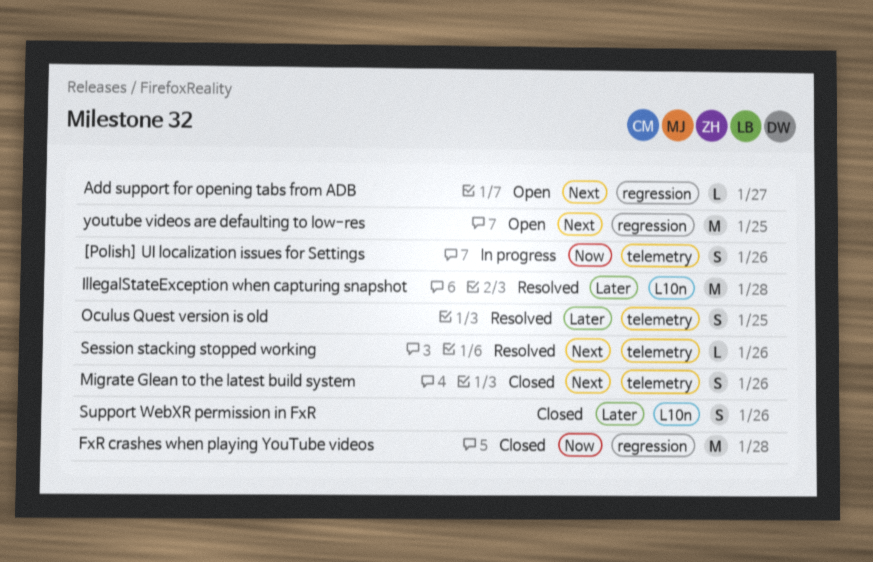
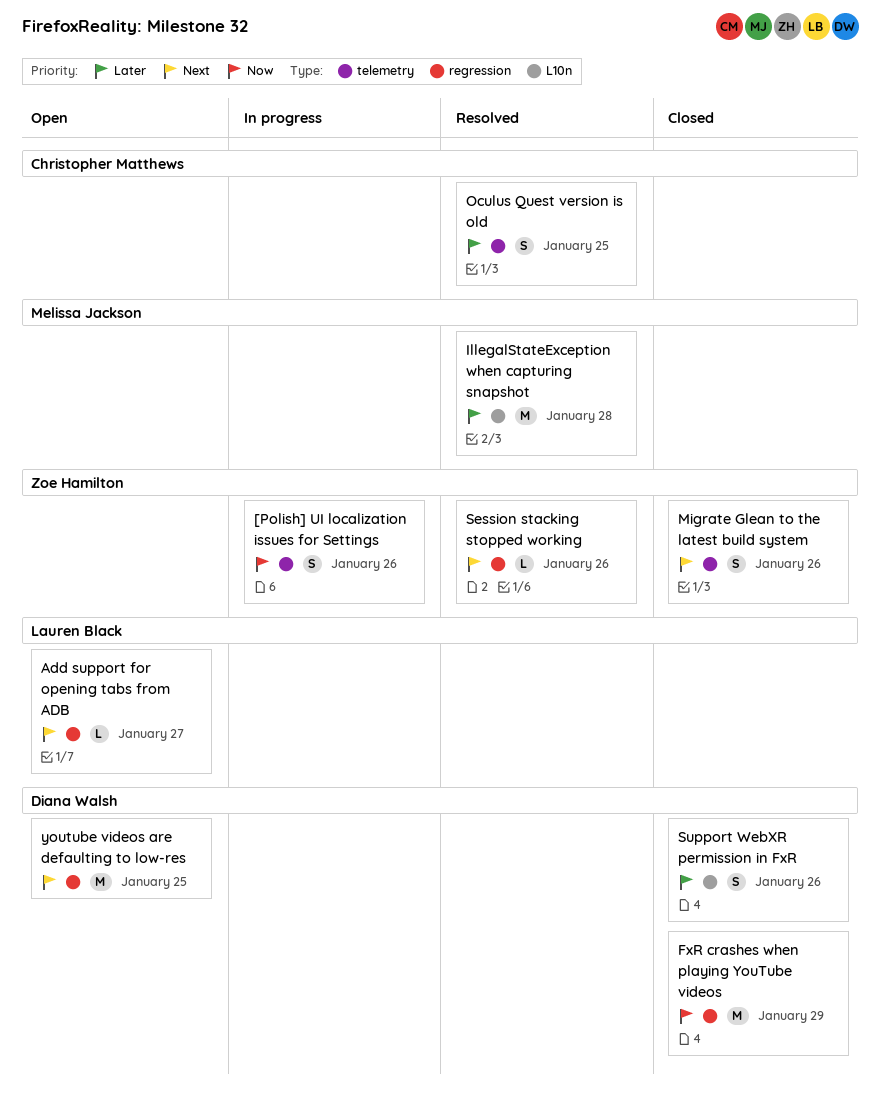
FxR crashes when playing YouTube videos, due: Jan 28 -> Jan 29
Session stacking stopped working, label: telemetry -> regression

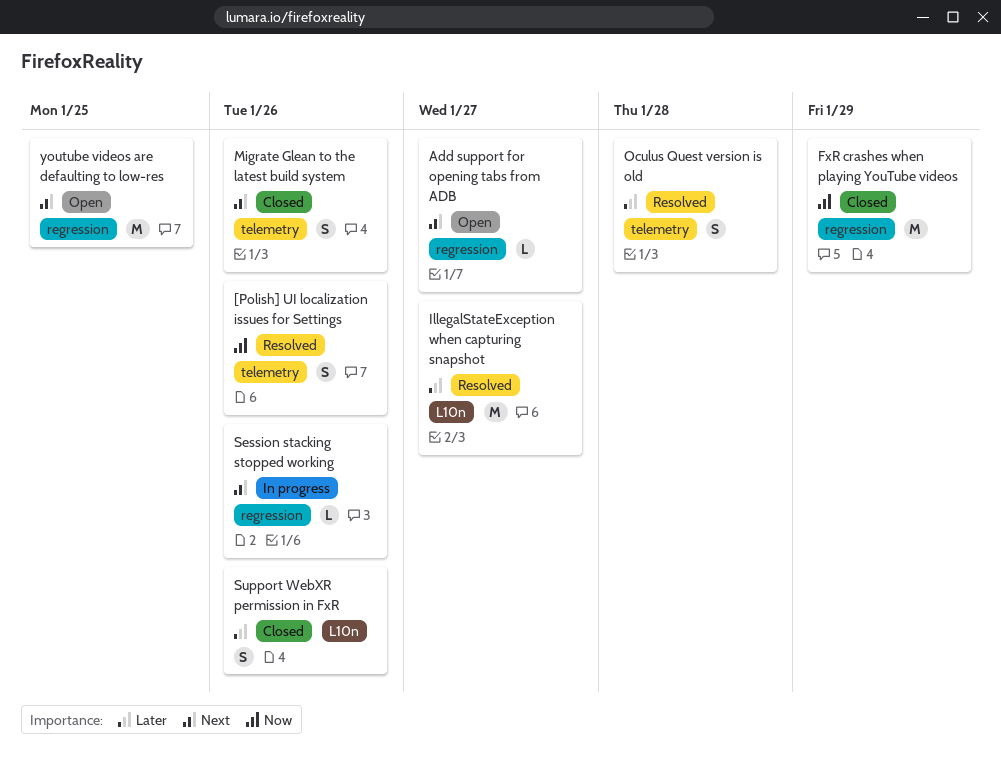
[Polish] UI localization issues for Settings, status: In progress -> Resolved
IllegalStateException when capturing snapshot, due: Jan 28 -> Jan 27
Oculus Quest version is old, due: Jan 25 -> Jan 28
Session stacking stopped working, status: Resolved -> In progress

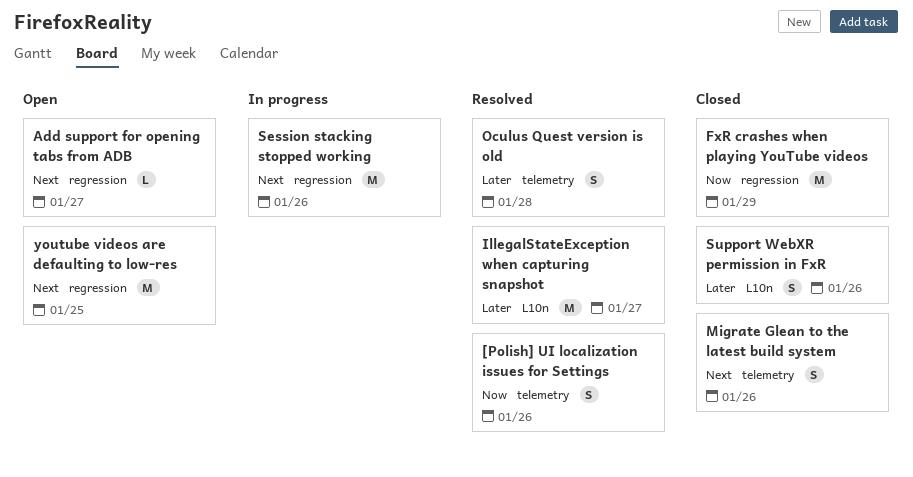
Session stacking stopped working, estimate: L -> M

